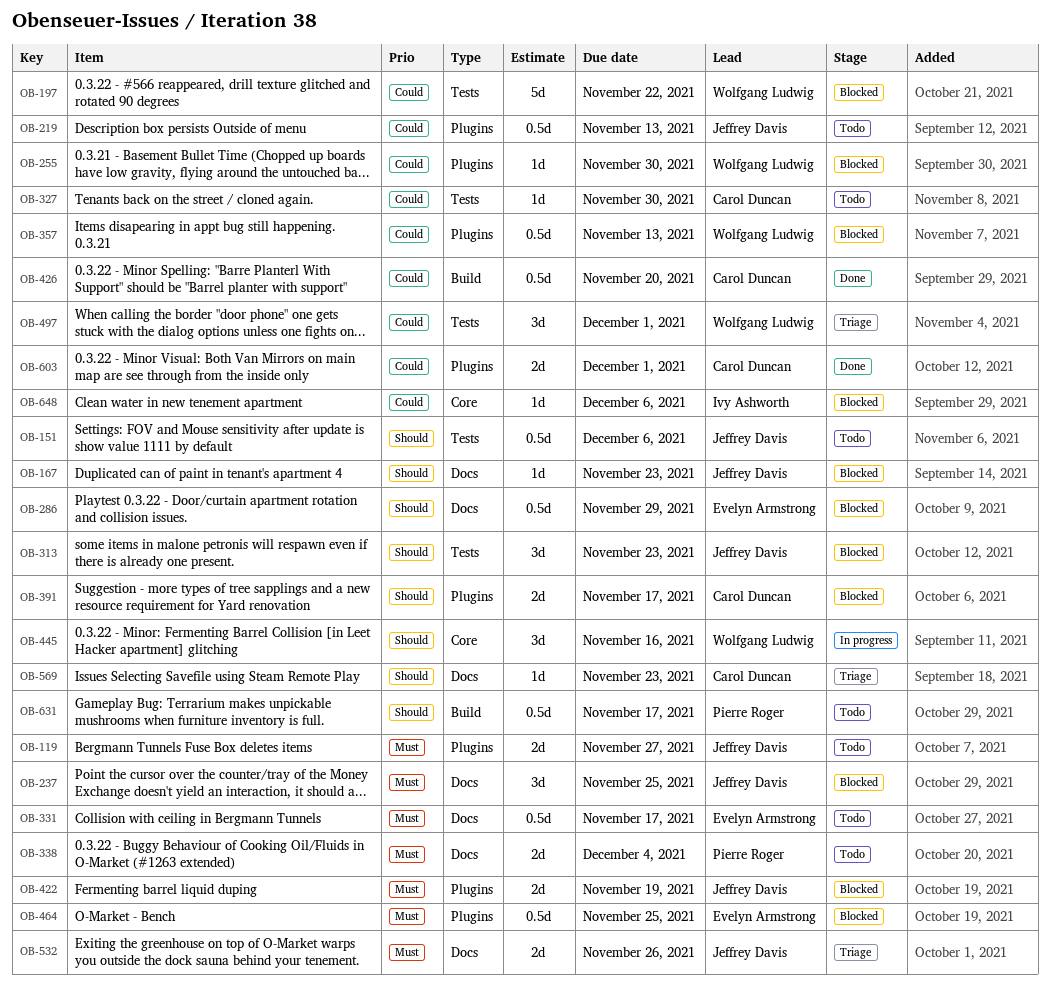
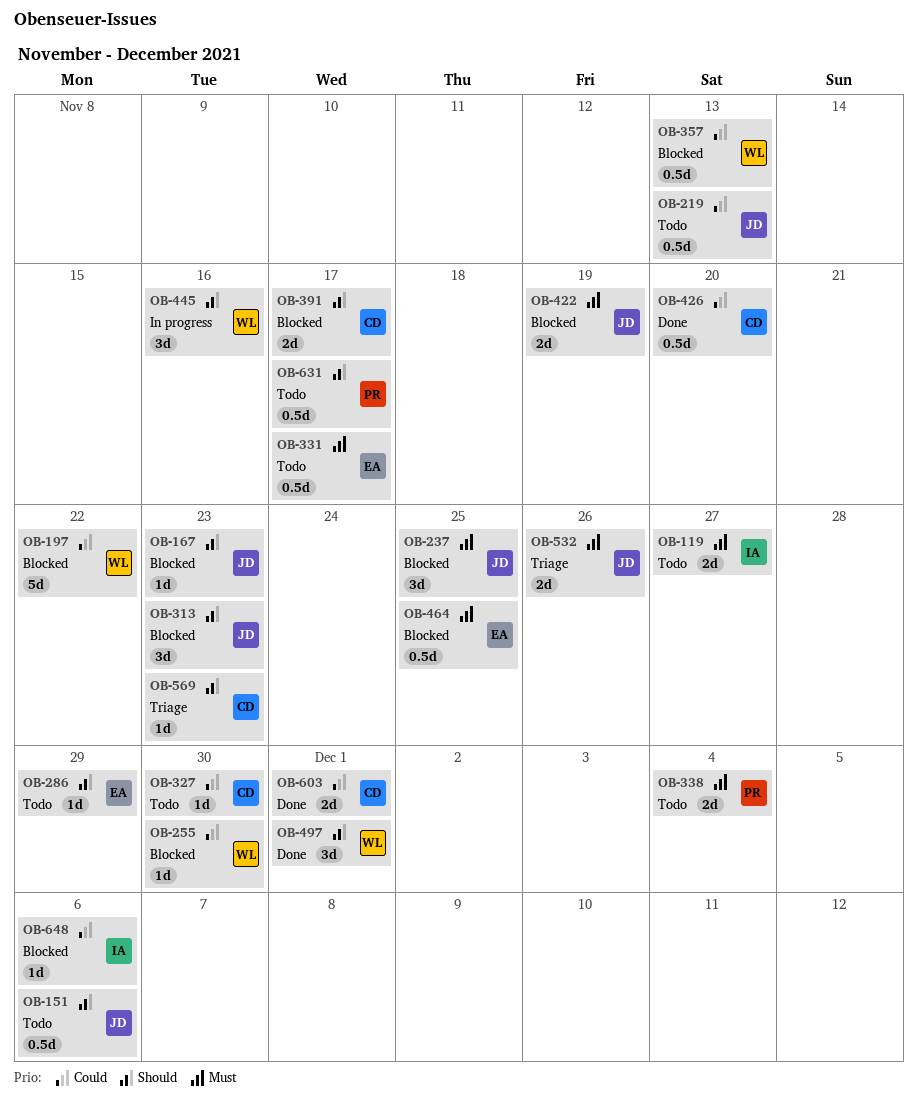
OB-119, owner: Jeffrey Davis -> Ivy Ashworth
OB-286, status: Blocked -> Todo
OB-286, estimate: 0.5d -> 1d
OB-497, status: Triage -> Done
OB-497, priority: Could -> Should

